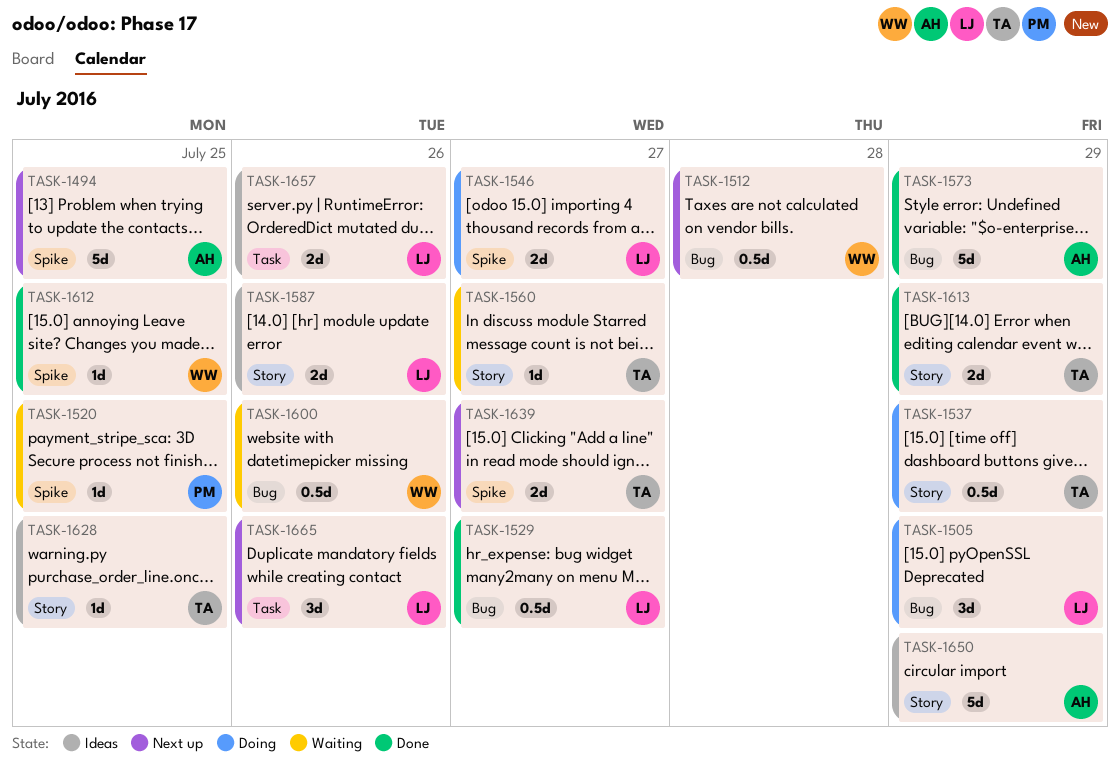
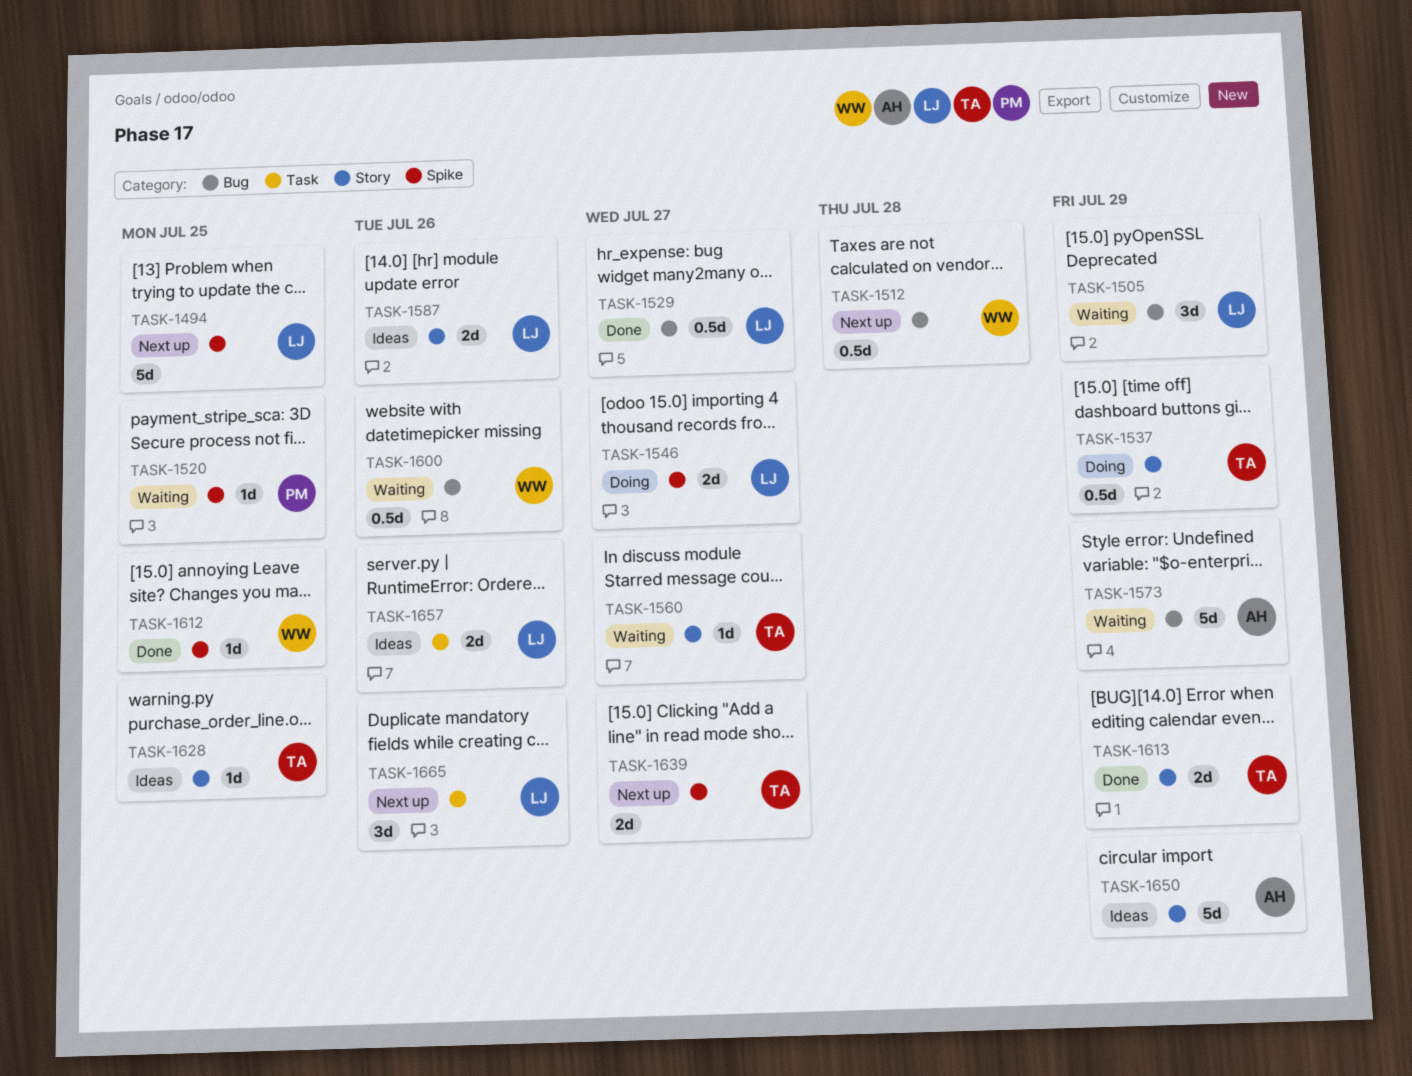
TASK-1494, owner: AH -> LJ
TASK-1505, status: Doing -> Waiting
TASK-1573, status: Done -> Waiting

